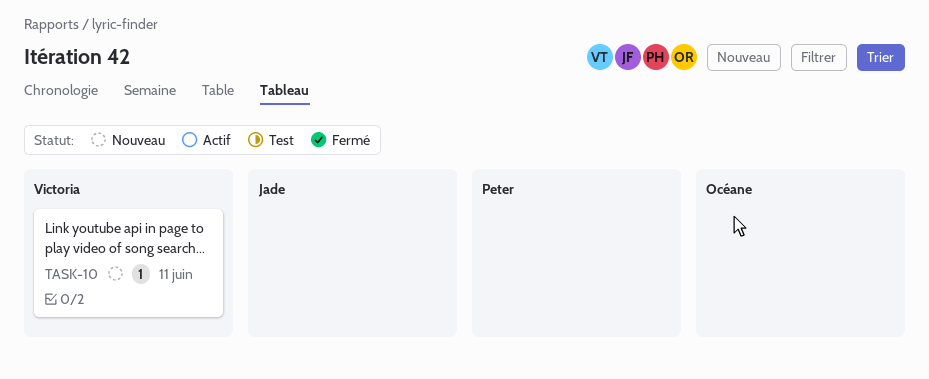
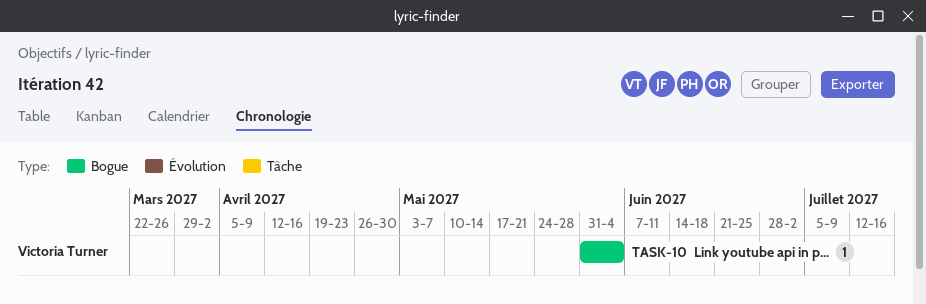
TASK-10, due: Jun 11 -> Jun 4

